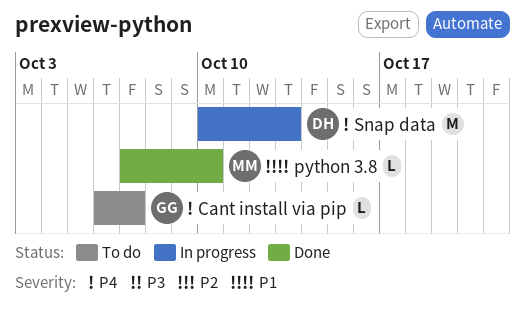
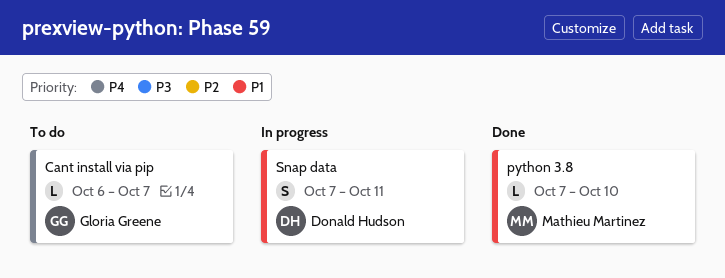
Snap data, priority: P4 -> P1
Snap data, estimate: M -> S
Snap data, start: Oct 10 -> Oct 7
Snap data, due: Oct 13 -> Oct 11

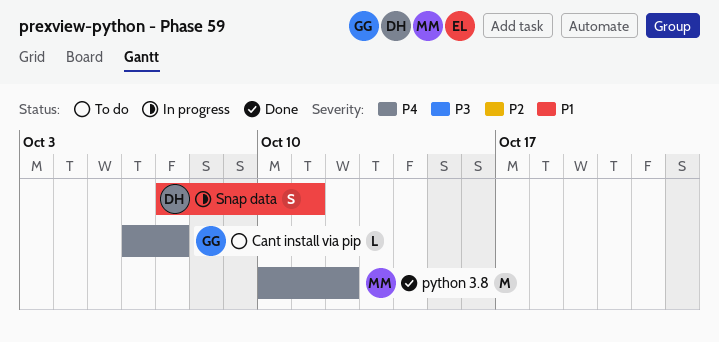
python 3.8, priority: P1 -> P4
python 3.8, estimate: L -> M
python 3.8, start: Oct 7 -> Oct 10
python 3.8, due: Oct 10 -> Oct 12

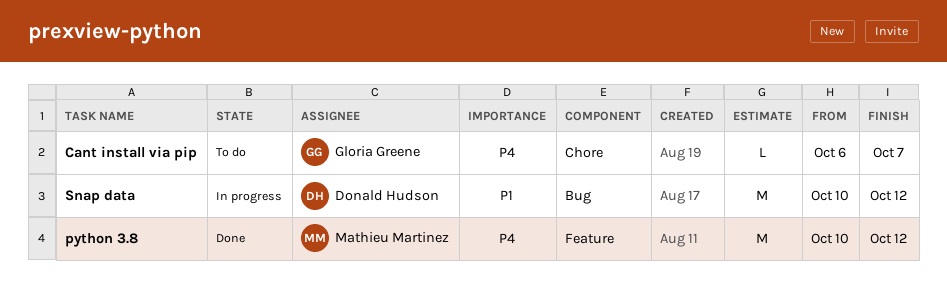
Snap data, estimate: S -> M
Snap data, start: Oct 7 -> Oct 10
Snap data, due: Oct 11 -> Oct 12

